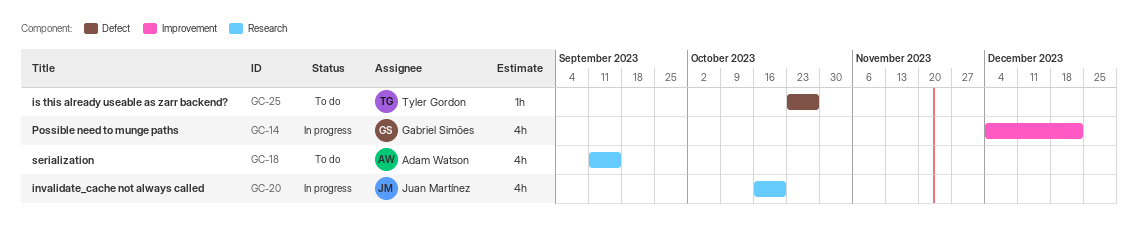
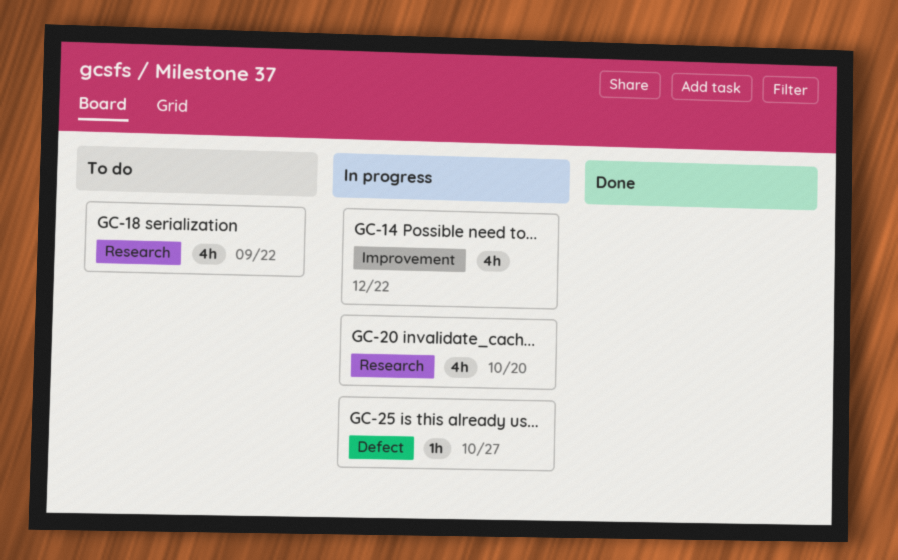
GC-18, due: Sep 15 -> Sep 22
GC-25, status: To do -> In progress

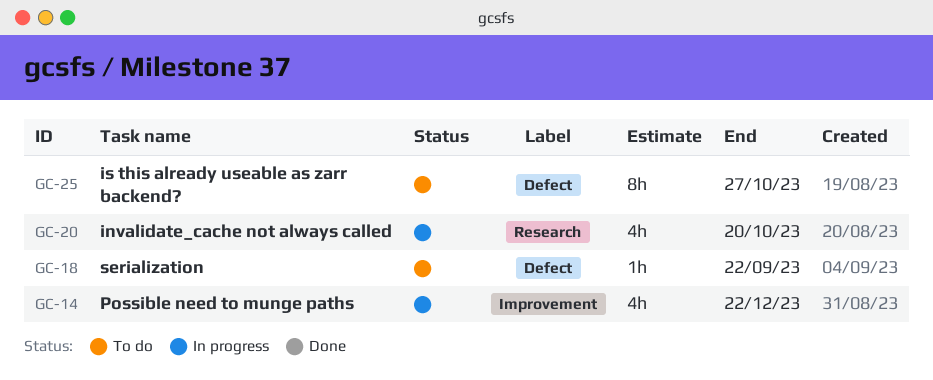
GC-18, label: Research -> Defect
GC-18, estimate: 4h -> 1h
GC-25, status: In progress -> To do
GC-25, estimate: 1h -> 8h

